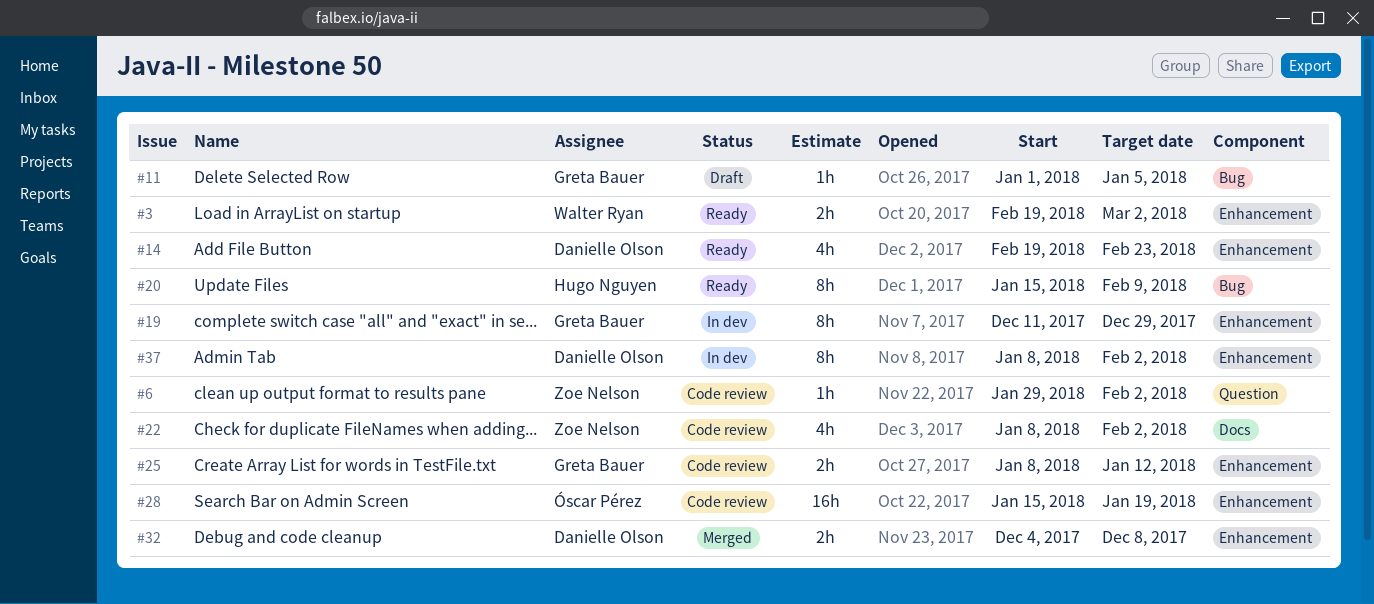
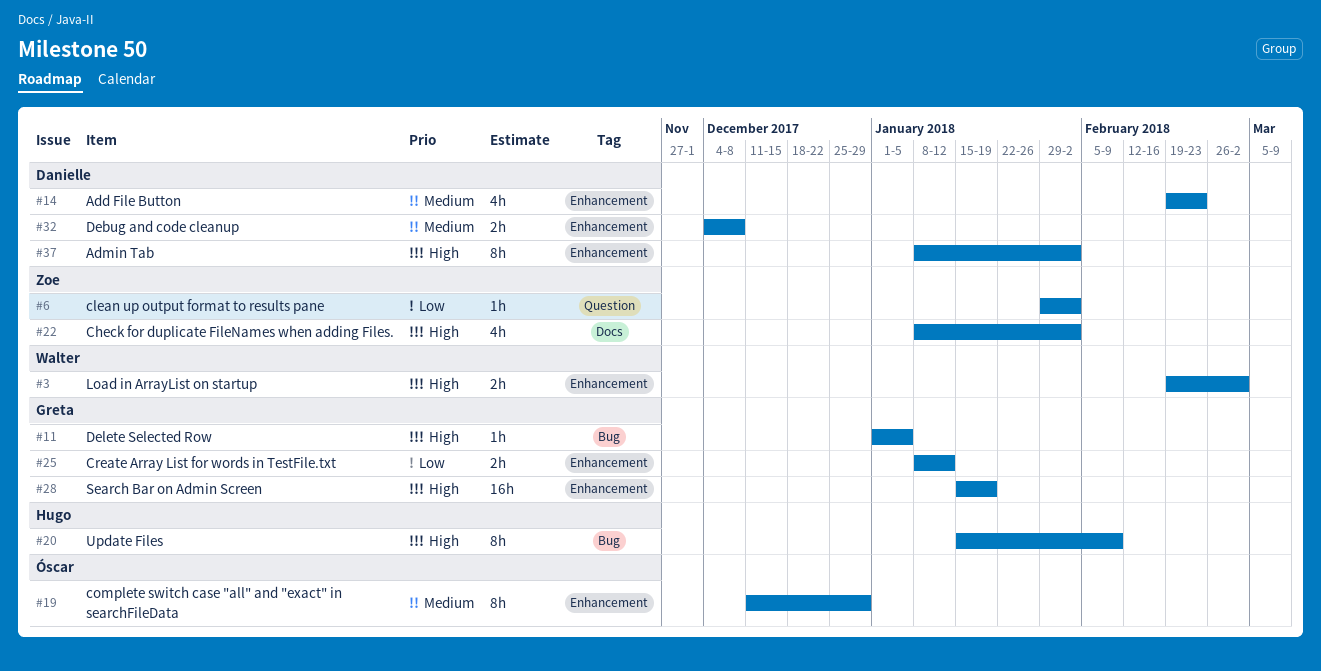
#19, owner: Greta Bauer -> Óscar Pérez
#28, owner: Óscar Pérez -> Greta Bauer

